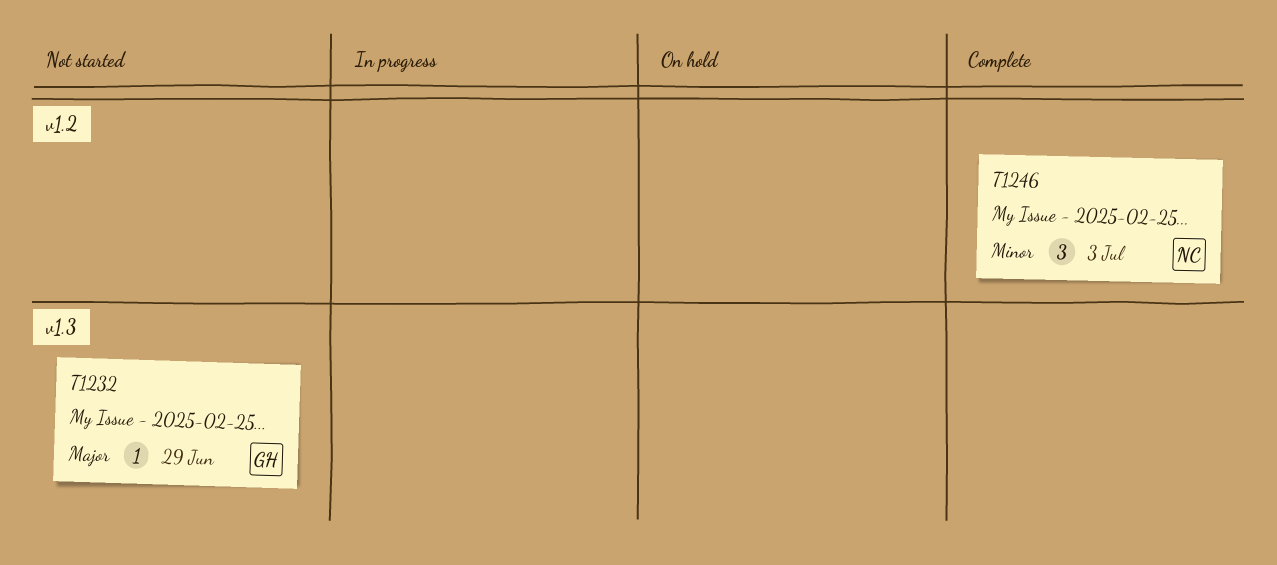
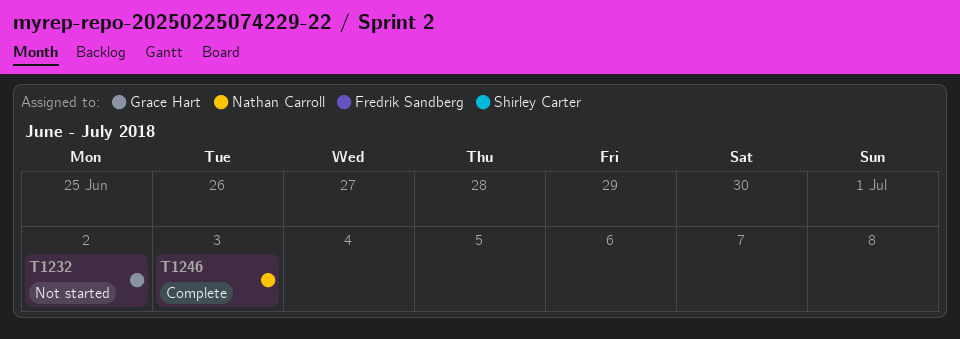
T1232, due: Jun 29 -> Jul 2

